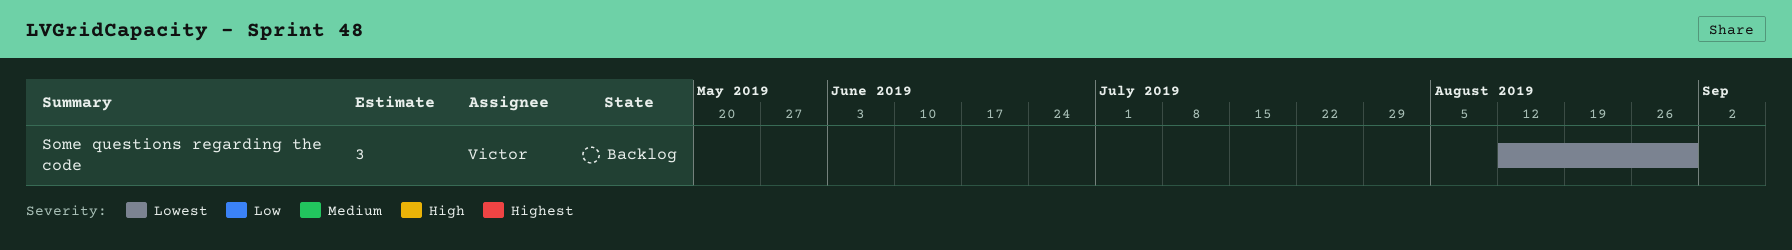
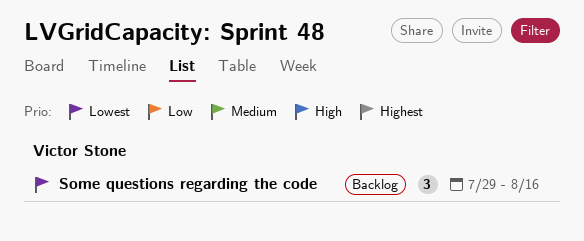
Some questions regarding the code, start: Aug 12 -> Jul 29
Some questions regarding the code, due: Aug 30 -> Aug 16

